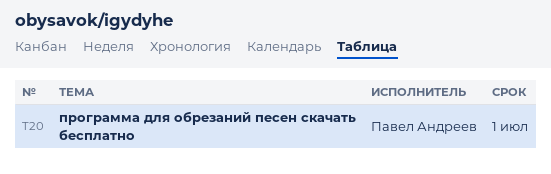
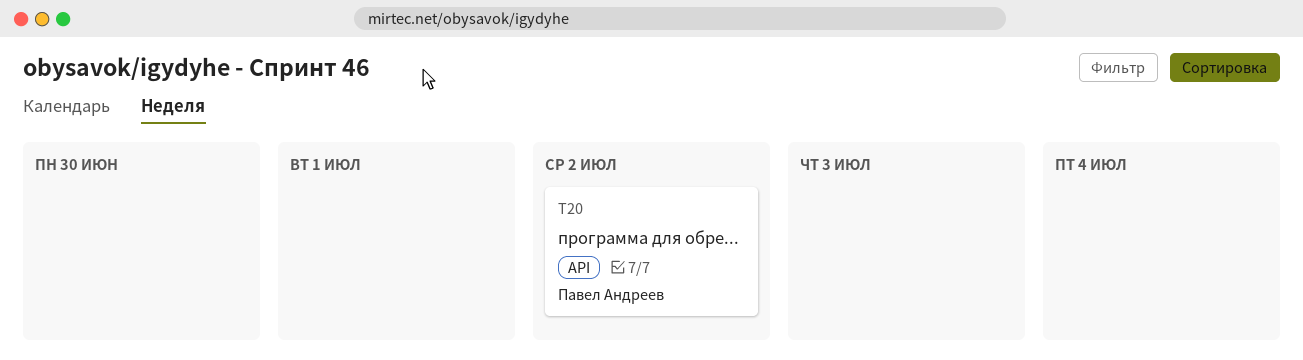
T20, due: Jul 1 -> Jul 2

